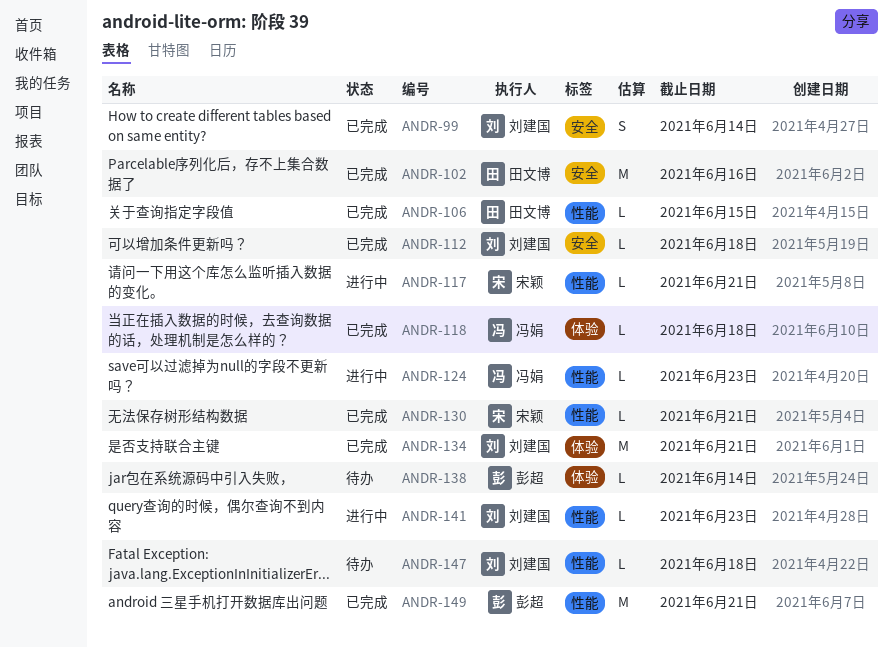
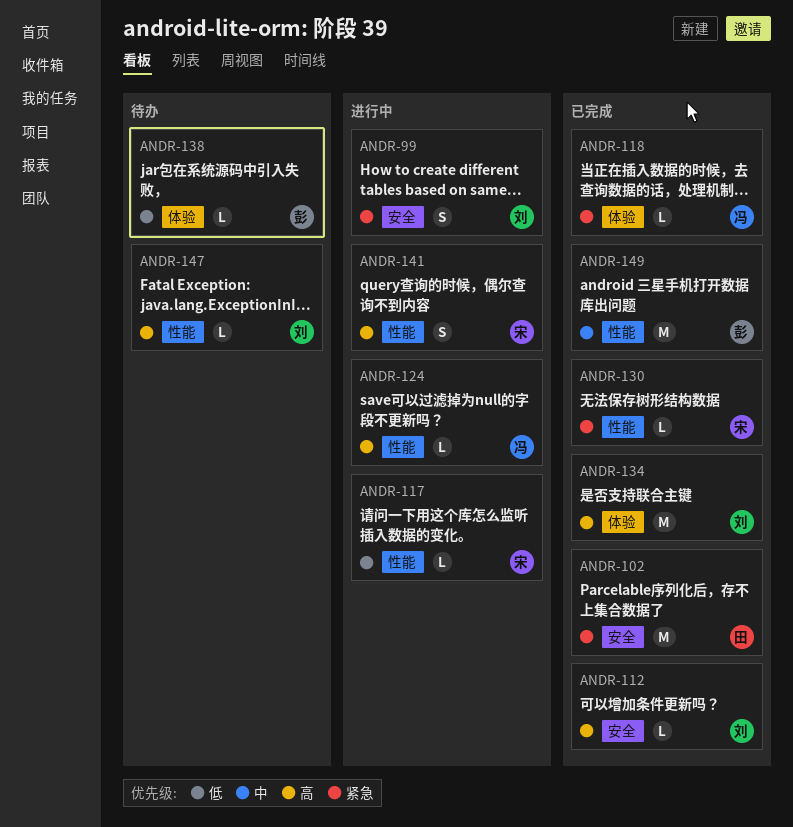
ANDR-99, status: 已完成 -> 进行中
ANDR-106: present -> none
ANDR-141, owner: 刘建国 -> 宋颖
ANDR-141, estimate: L -> S

